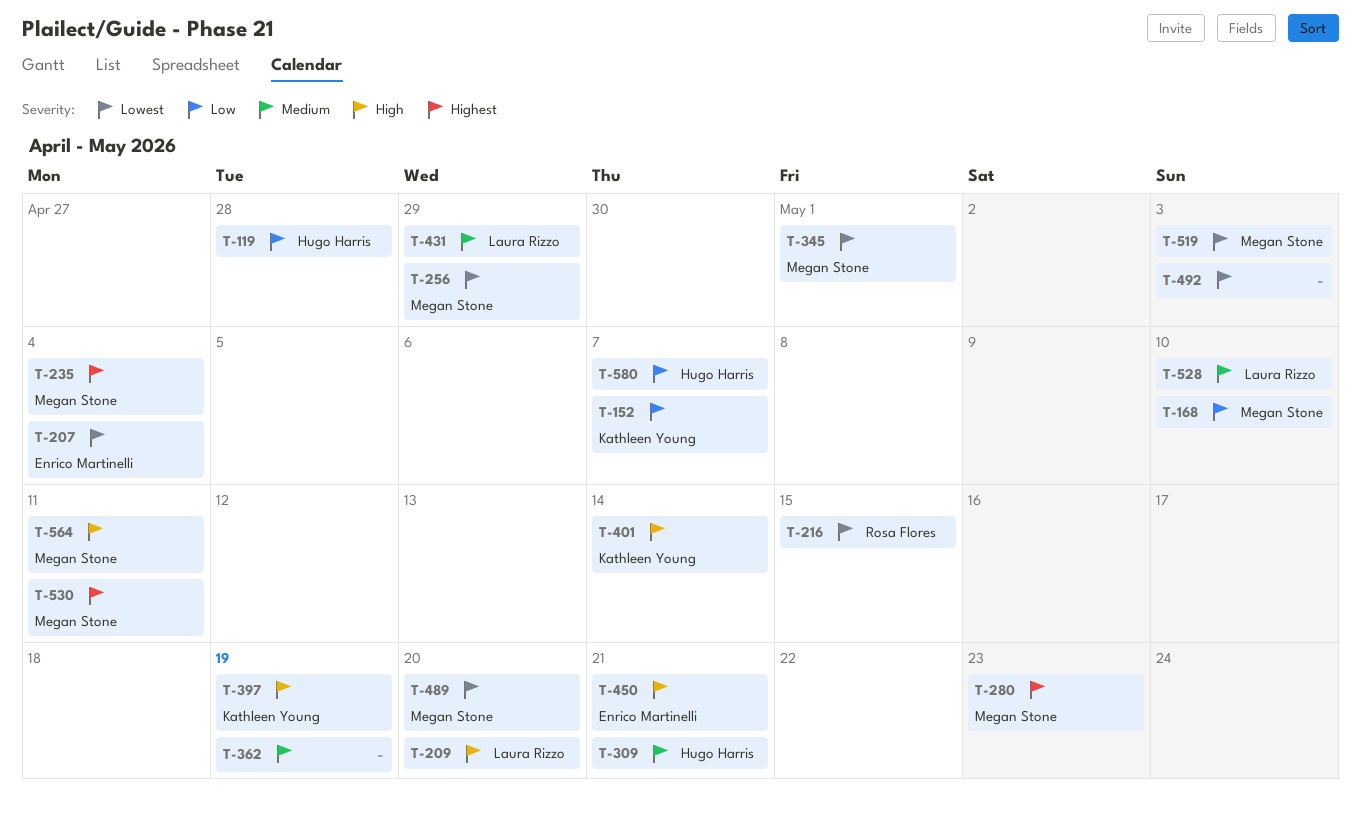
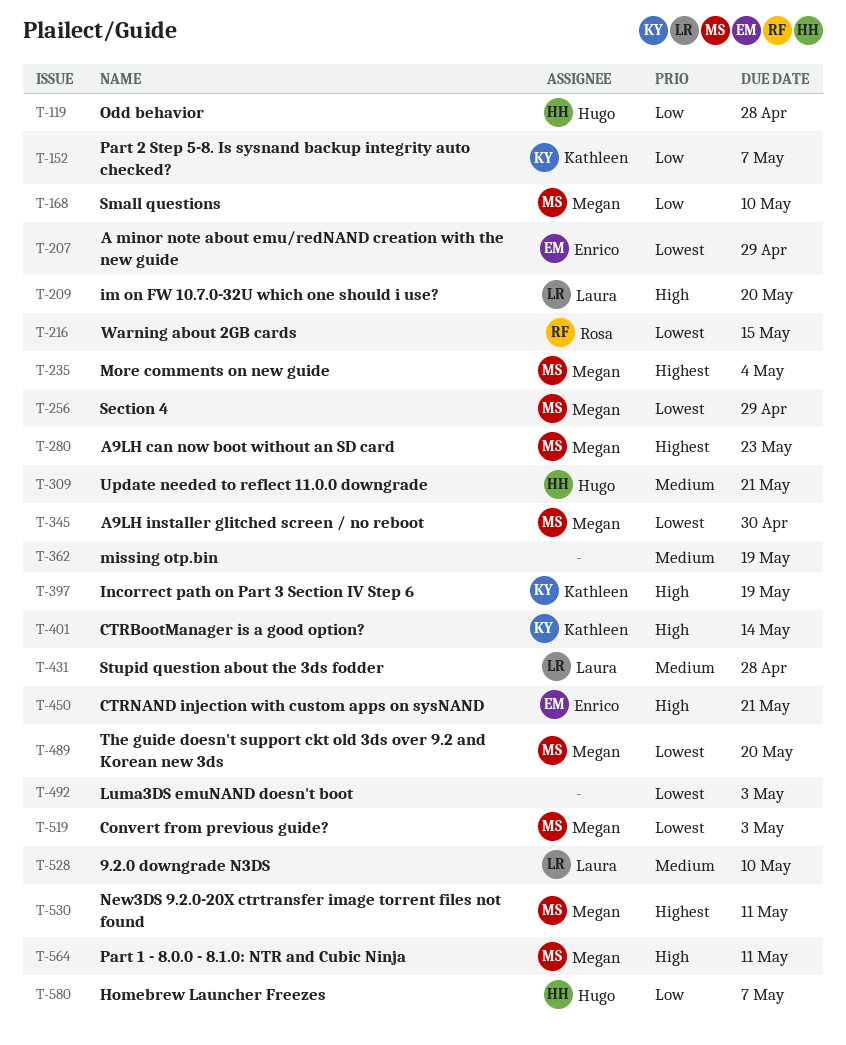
T-207, due: May 4 -> Apr 29
T-345, due: May 1 -> Apr 30
T-431, due: Apr 29 -> Apr 28

